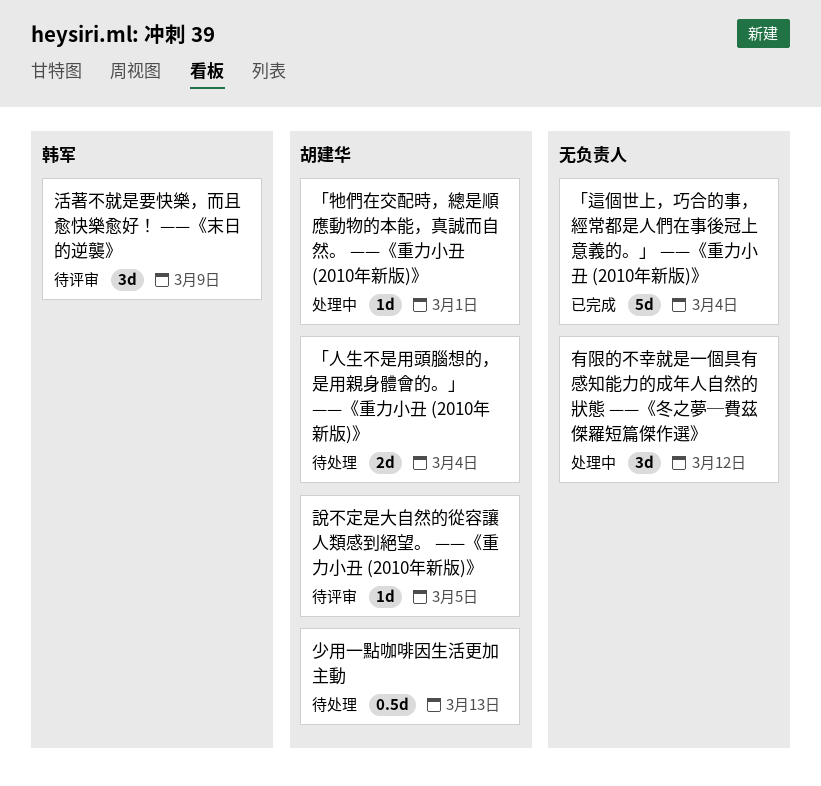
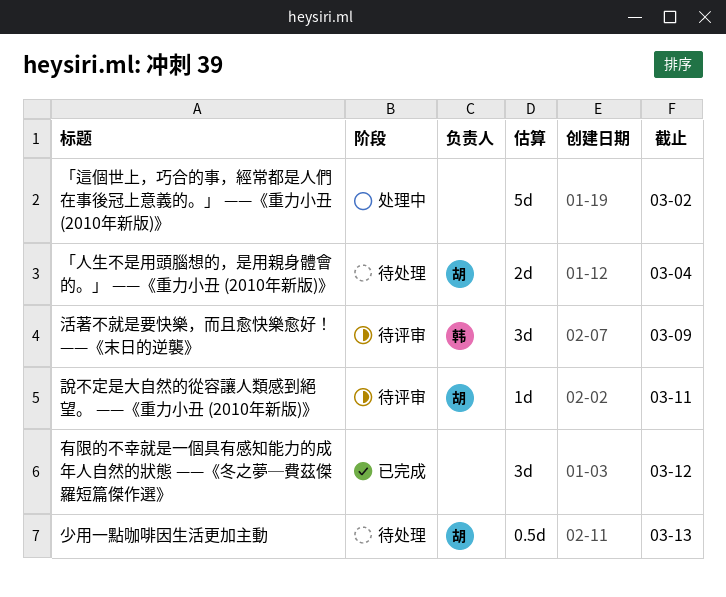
「牠們在交配時，總是順應動物的本能，真誠而自然。 ——《重力小丑 (2010年新版)》: present -> none
「這個世上，巧合的事，經常都是人們在事後冠上意義的。」 ——《重力小丑 (2010年新版)》, status: 已完成 -> 处理中
「這個世上，巧合的事，經常都是人們在事後冠上意義的。」 ——《重力小丑 (2010年新版)》, due: Mar 4 -> Mar 2
有限的不幸就是一個具有感知能力的成年人自然的狀態 ——《冬之夢─費茲傑羅短篇傑作選》, status: 处理中 -> 已完成
說不定是大自然的從容讓人類感到絕望。 ——《重力小丑 (2010年新版)》, due: Mar 5 -> Mar 11

